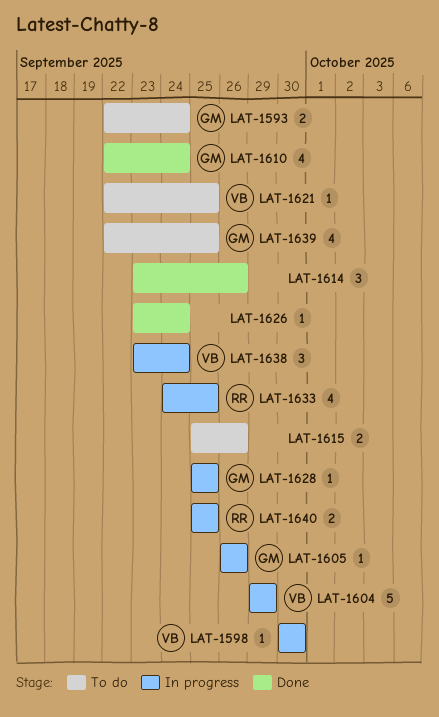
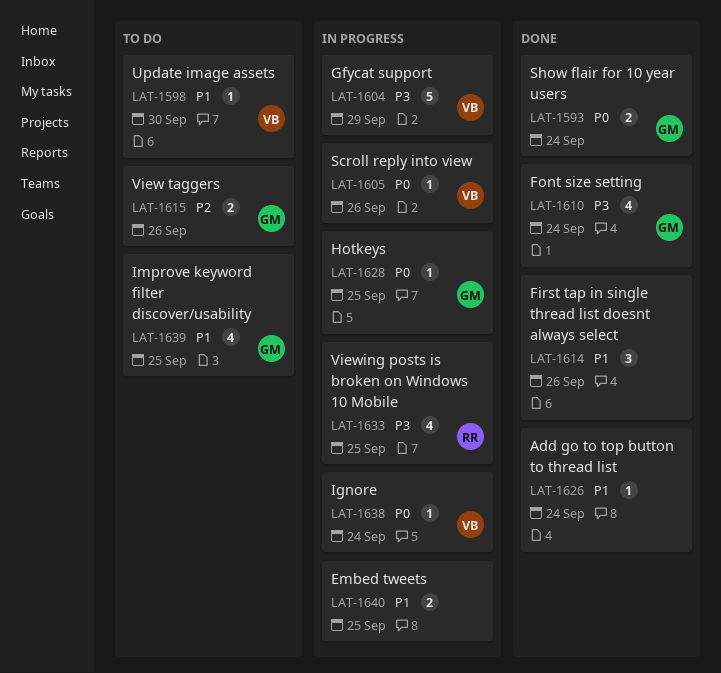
LAT-1593, status: To do -> Done
LAT-1598, status: In progress -> To do
LAT-1605, owner: GM -> VB
LAT-1615, owner: none -> GM
LAT-1621: present -> none
LAT-1638, estimate: 3 -> 1
LAT-1640, owner: RR -> none

